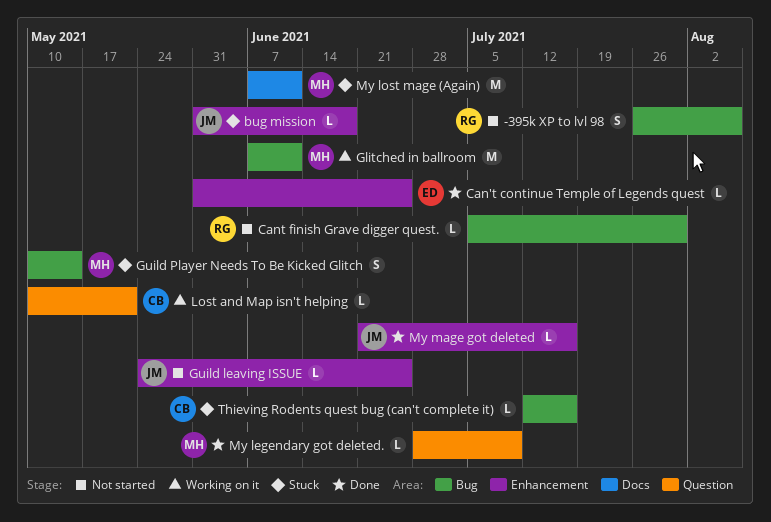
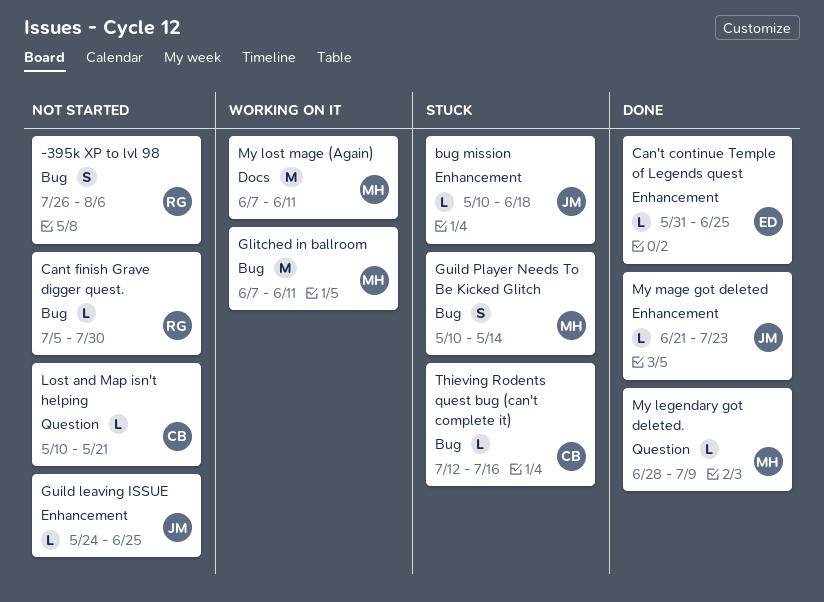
bug mission, start: May 31 -> May 10
Lost and Map isn't helping, status: Working on it -> Not started
My lost mage (Again), status: Stuck -> Working on it
My mage got deleted, due: Jul 16 -> Jul 23

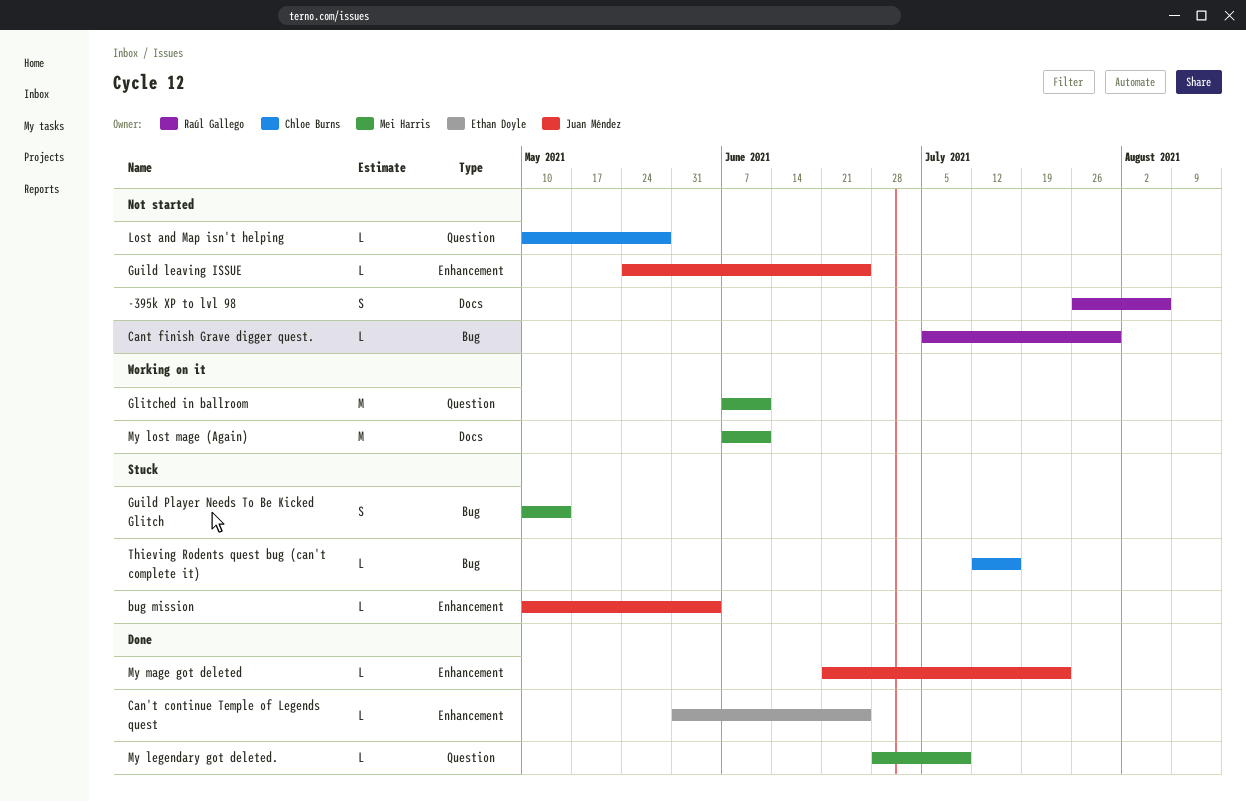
-395k XP to lvl 98, label: Bug -> Docs
bug mission, due: Jun 18 -> Jun 4
Glitched in ballroom, label: Bug -> Question
Lost and Map isn't helping, due: May 21 -> May 28

